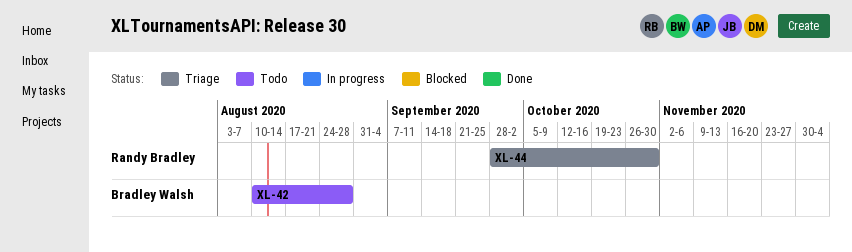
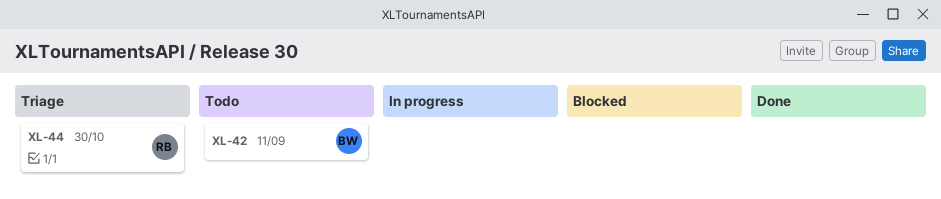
XL-42, due: Aug 28 -> Sep 11

